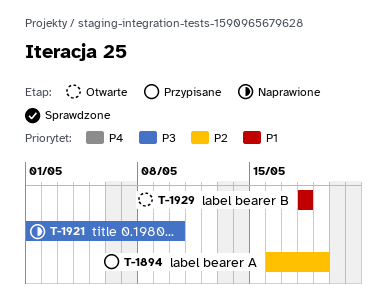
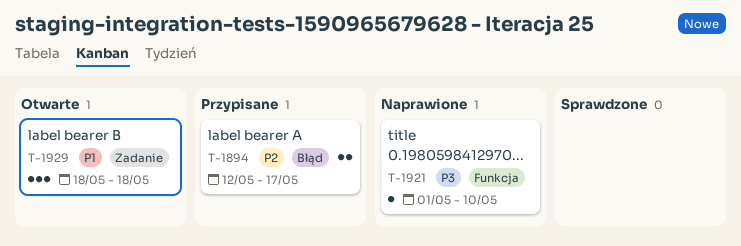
T-1894, start: May 16 -> May 12
T-1894, due: May 19 -> May 17

